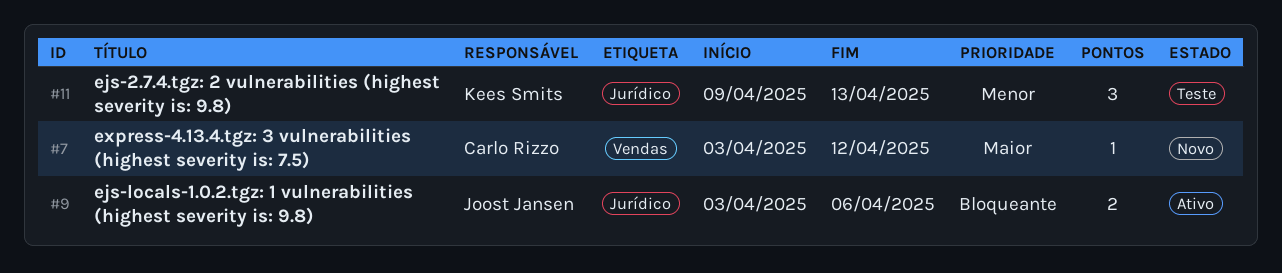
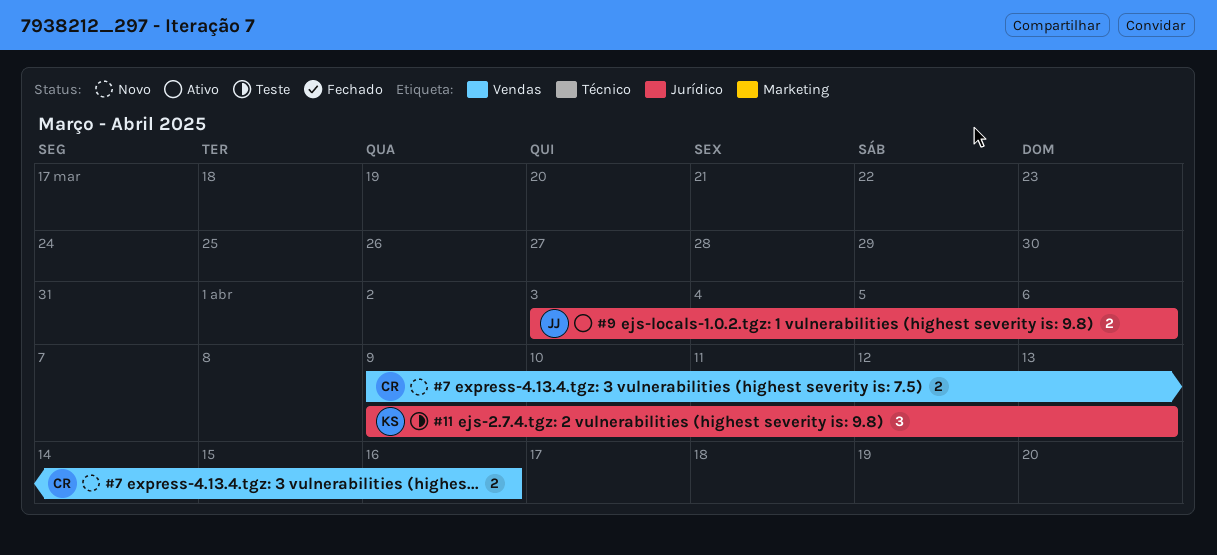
#7, estimate: 1 -> 2
#7, start: Apr 3 -> Apr 9
#7, due: Apr 12 -> Apr 16

